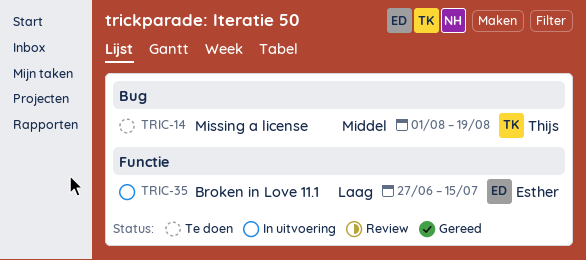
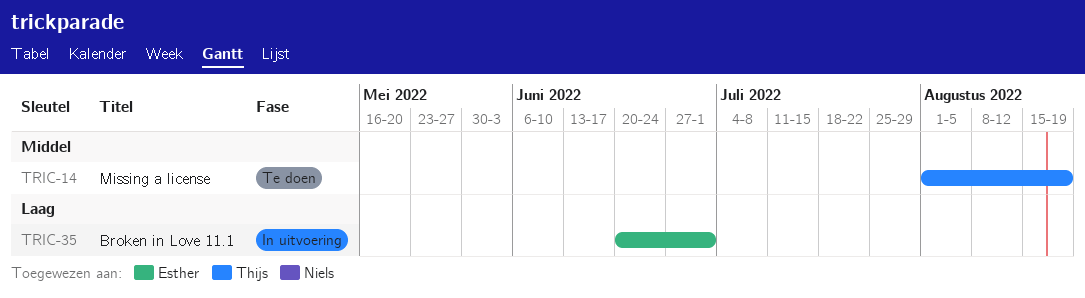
TRIC-35, start: Jun 27 -> Jun 20
TRIC-35, due: Jul 15 -> Jul 1

